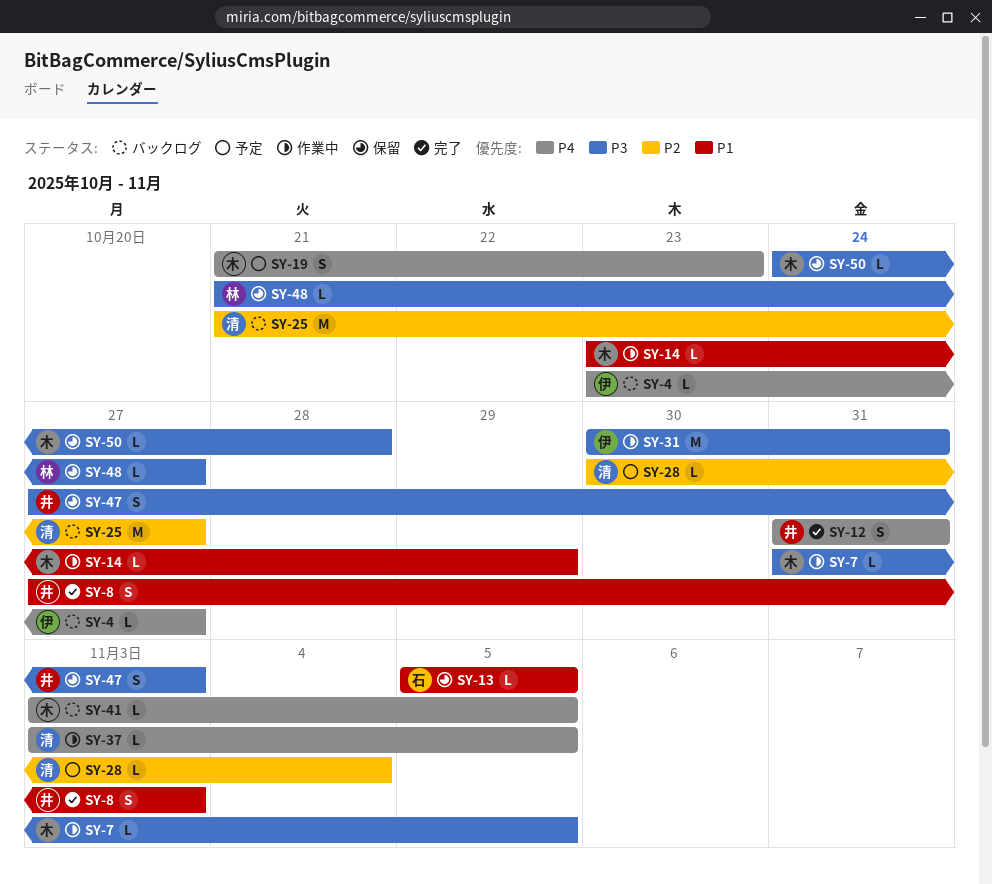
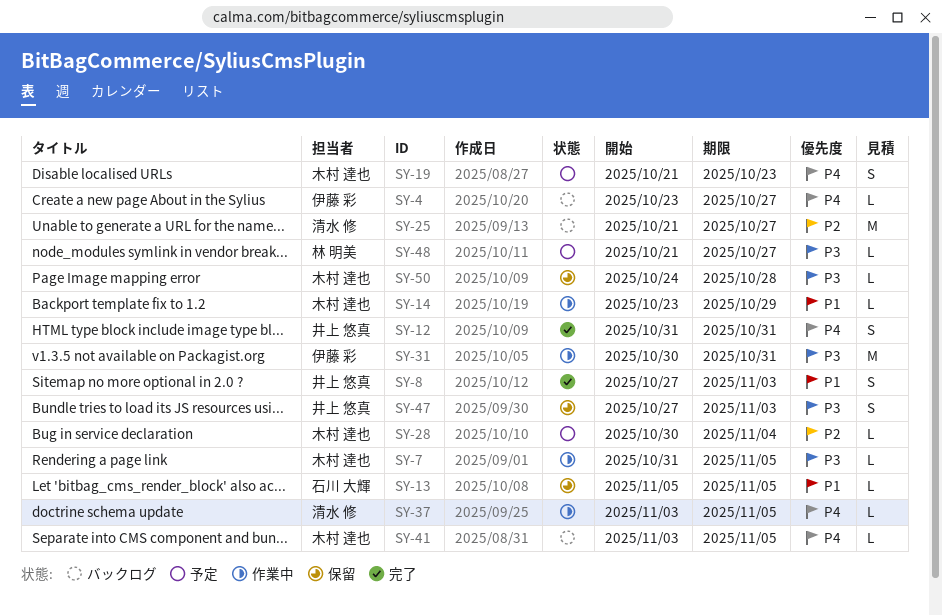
SY-28, owner: 清水 修 -> 木村 達也
SY-48, status: 保留 -> 予定

